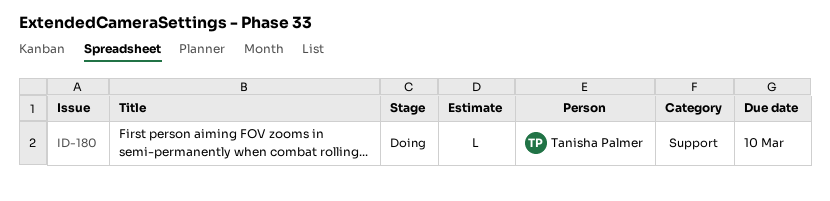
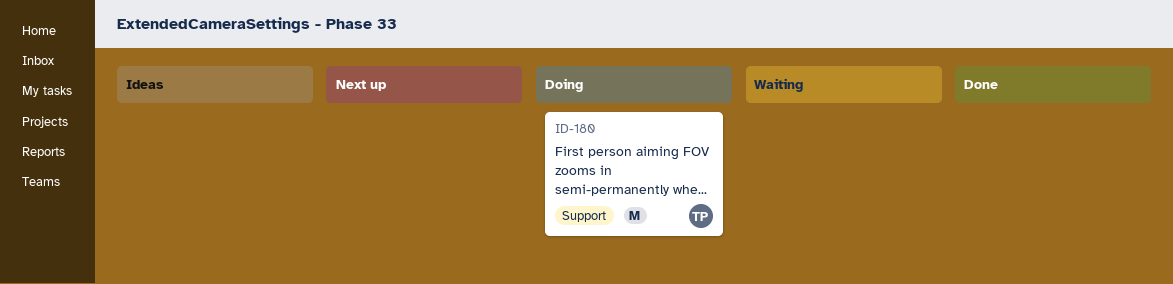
ID-180, estimate: L -> M

